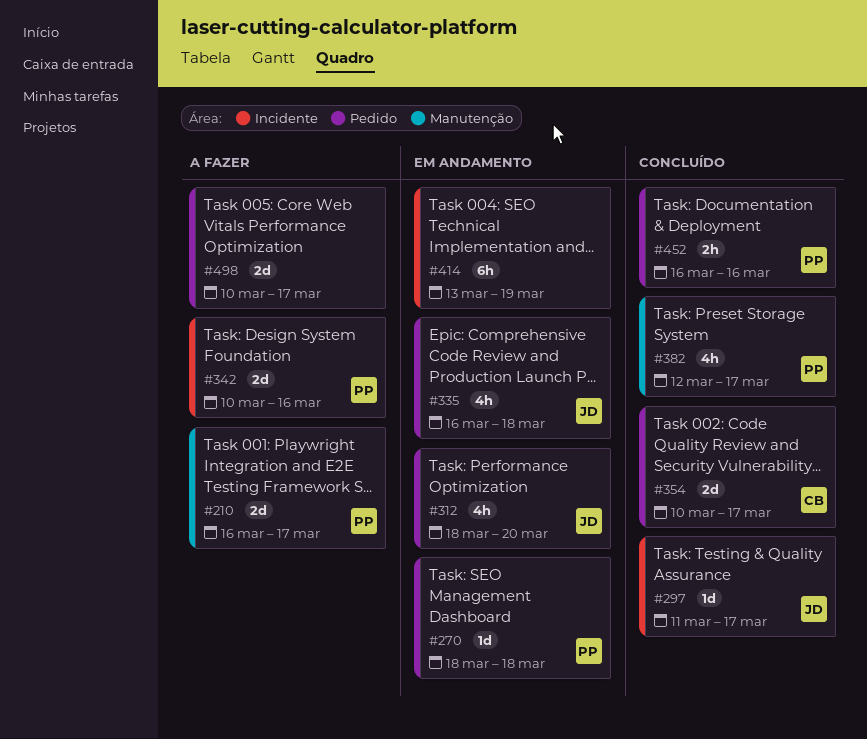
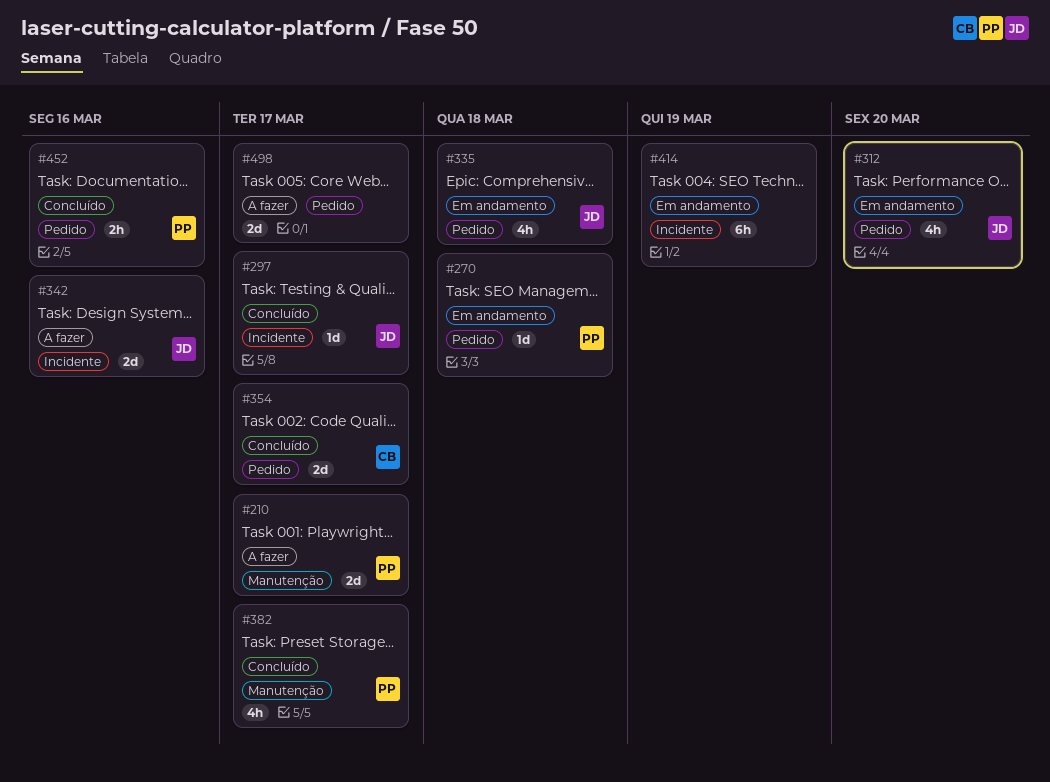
#342, owner: PP -> JD

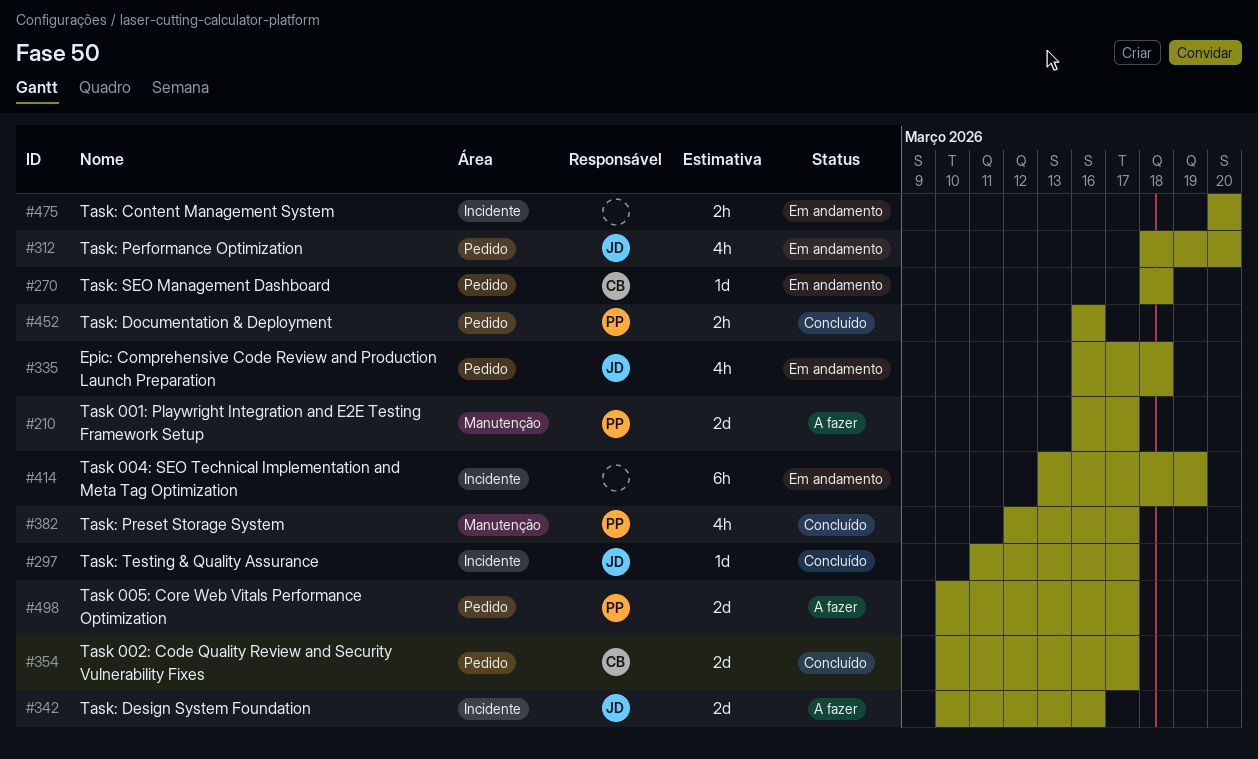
#270, owner: PP -> CB
#475: none -> present
#498, owner: none -> PP

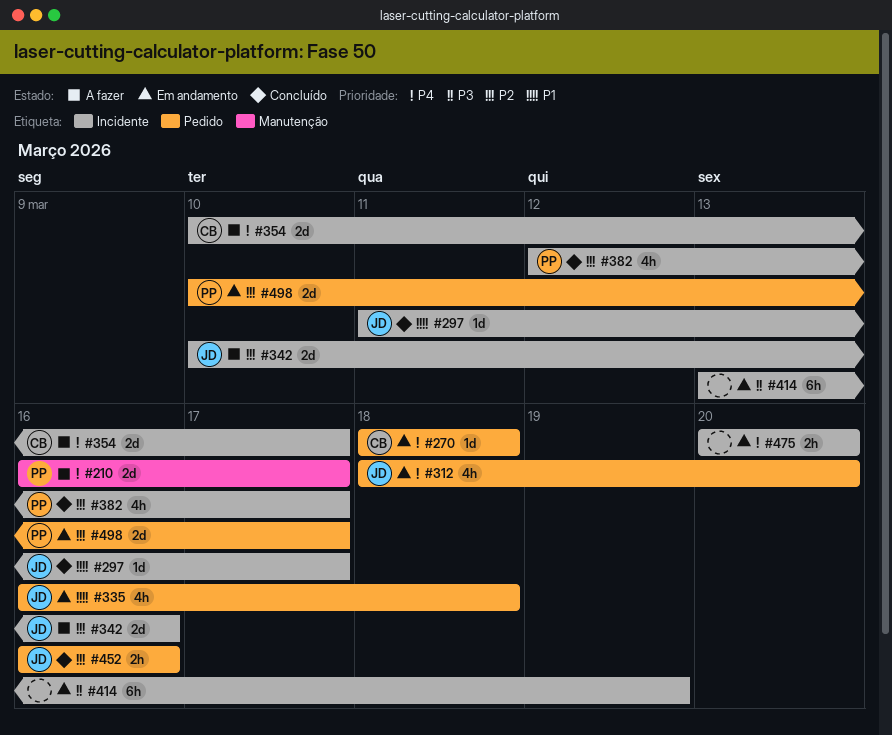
#354, status: Concluído -> A fazer
#354, label: Pedido -> Incidente
#382, label: Manutenção -> Incidente
#452, owner: PP -> JD
#498, status: A fazer -> Em andamento

